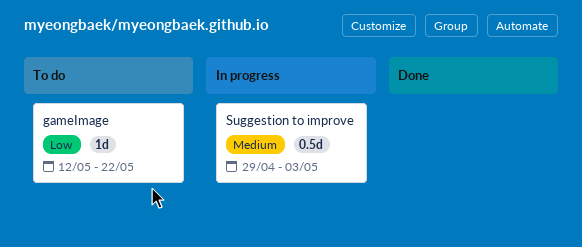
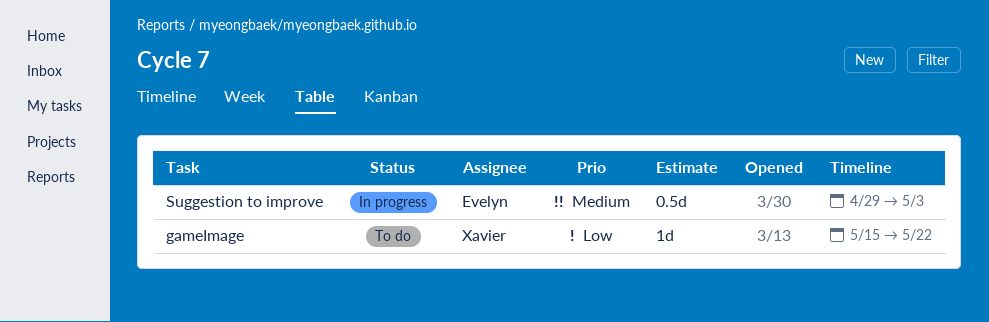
gameImage, start: May 12 -> May 15

